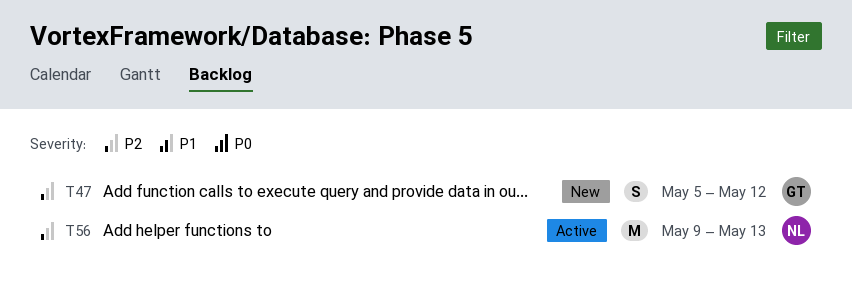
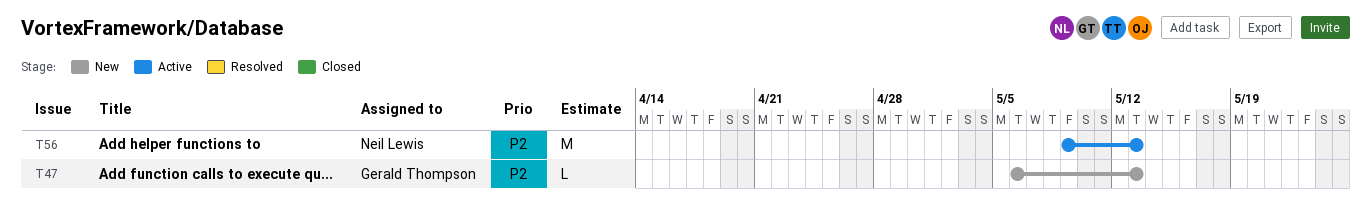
T47, estimate: S -> L
T47, start: May 5 -> May 6
T47, due: May 12 -> May 13

